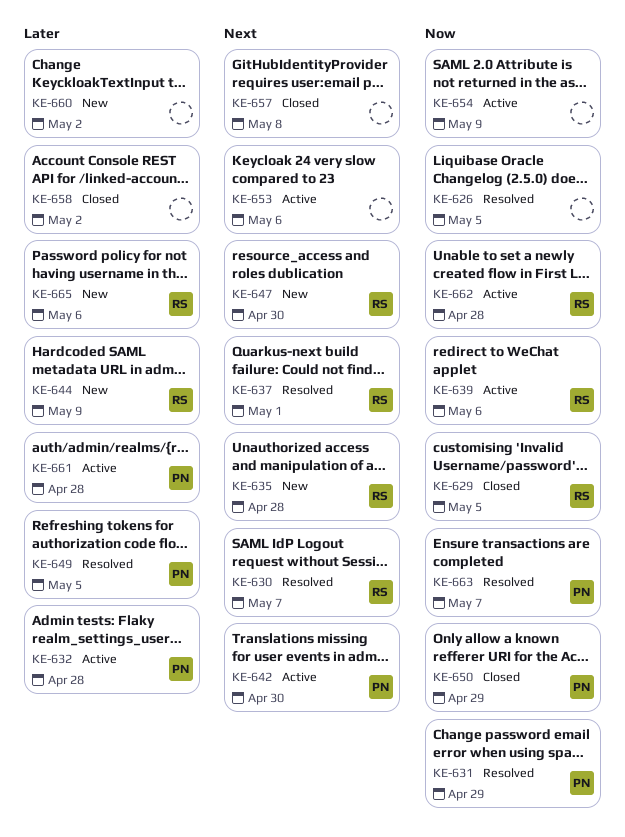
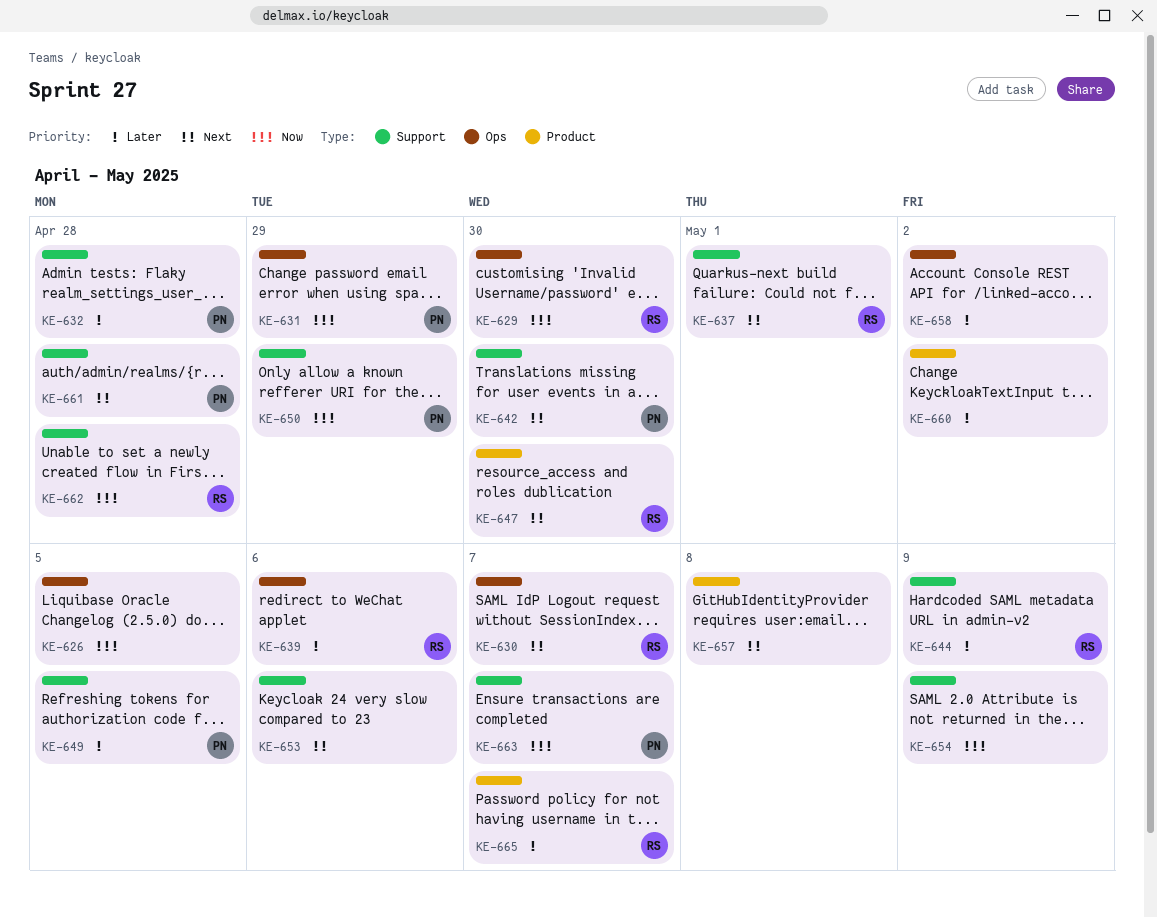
KE-629, due: May 5 -> Apr 30
KE-635: present -> none
KE-639, priority: Now -> Later
KE-661, priority: Later -> Next
KE-665, due: May 6 -> May 7

